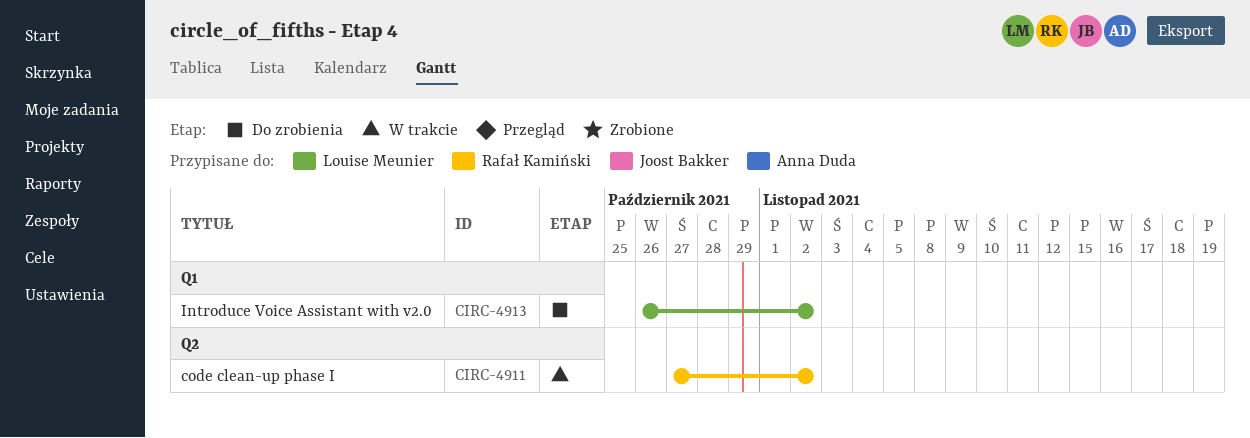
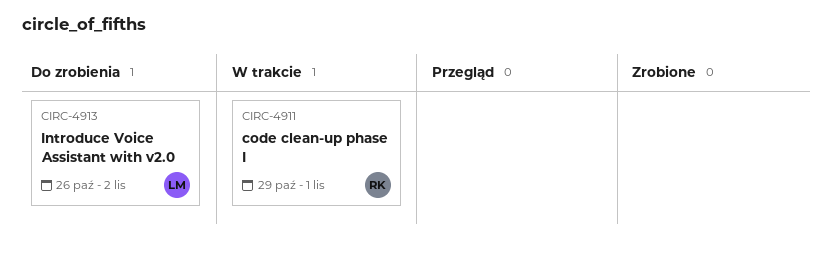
CIRC-4911, start: Oct 27 -> Oct 29
CIRC-4911, due: Nov 2 -> Nov 1

